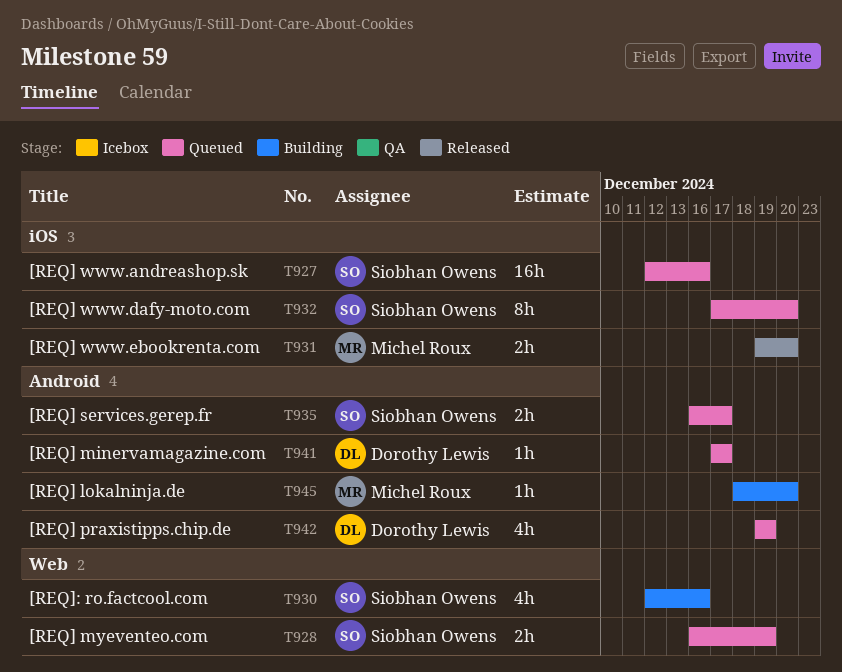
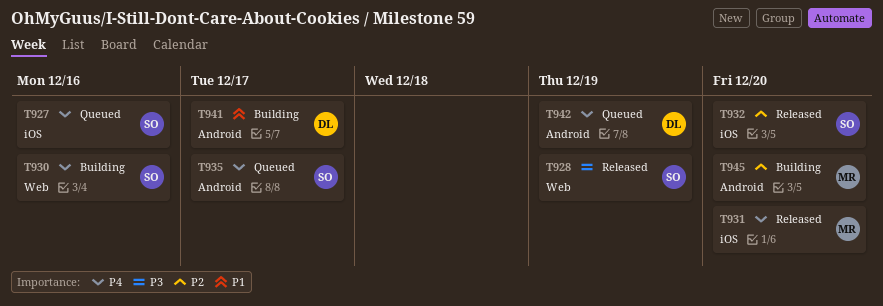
T928, status: Queued -> Released
T932, status: Queued -> Released
T941, status: Queued -> Building

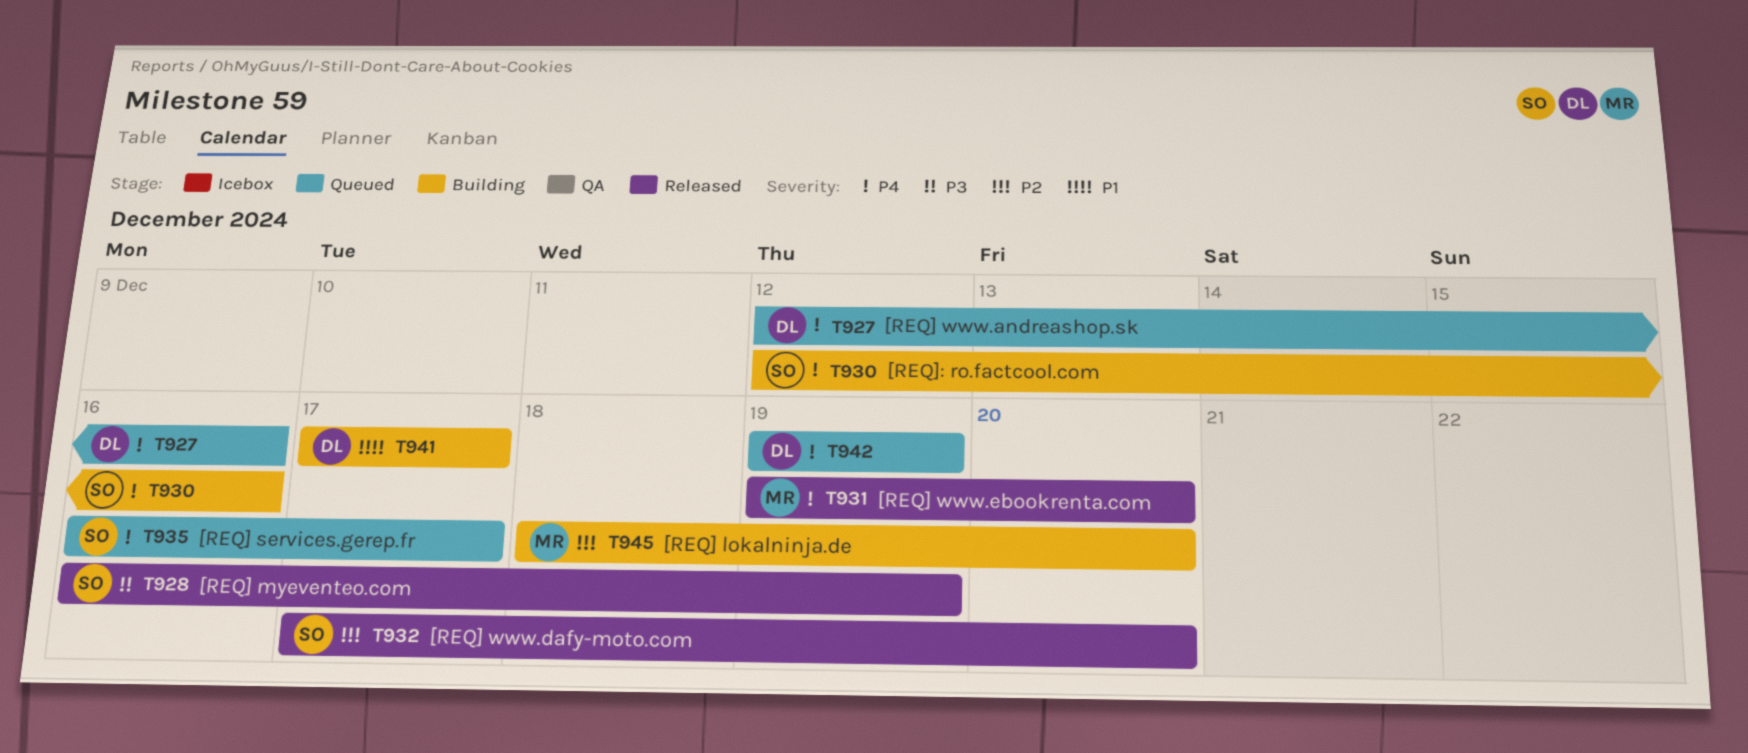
T927, owner: SO -> DL

